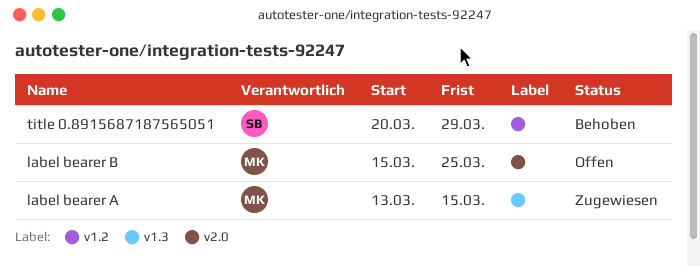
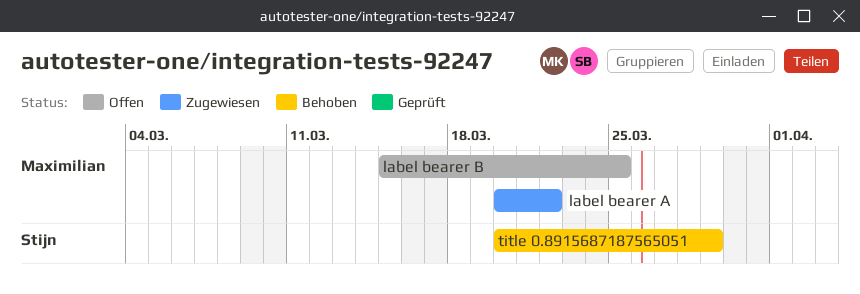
label bearer A, start: Mar 13 -> Mar 20
label bearer A, due: Mar 15 -> Mar 22

